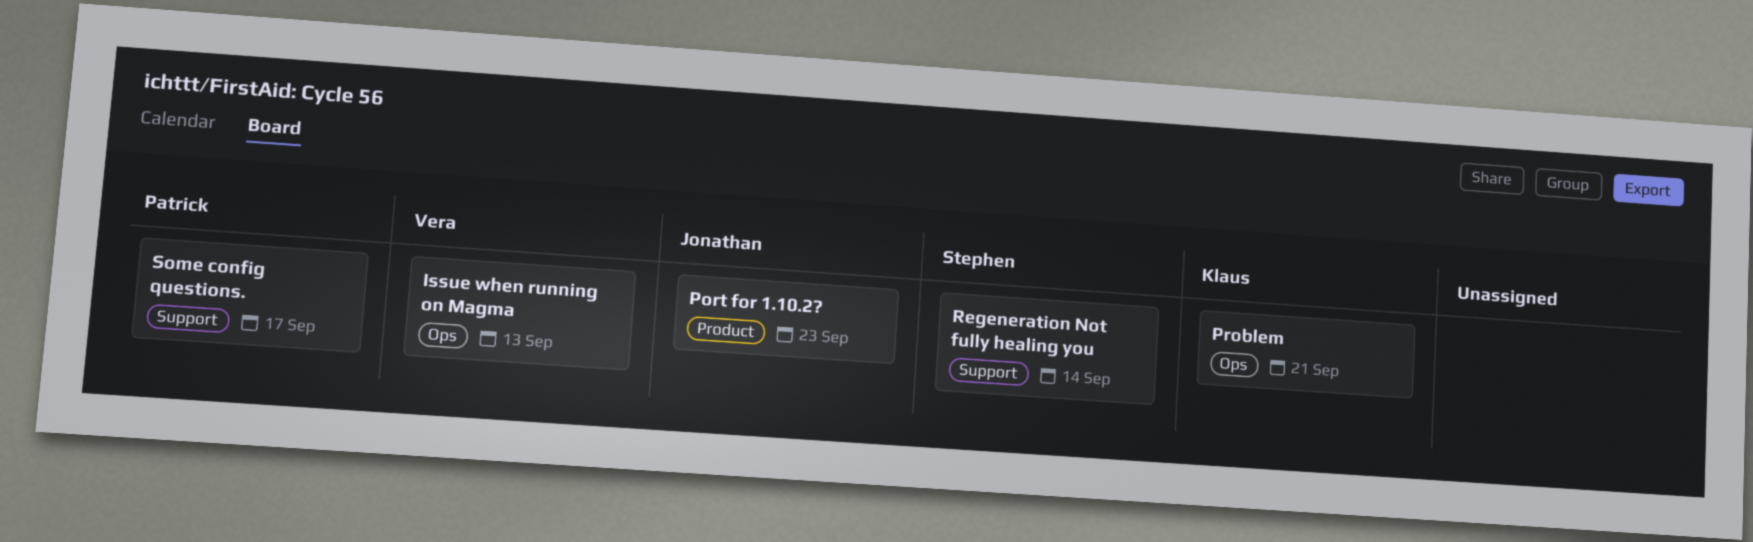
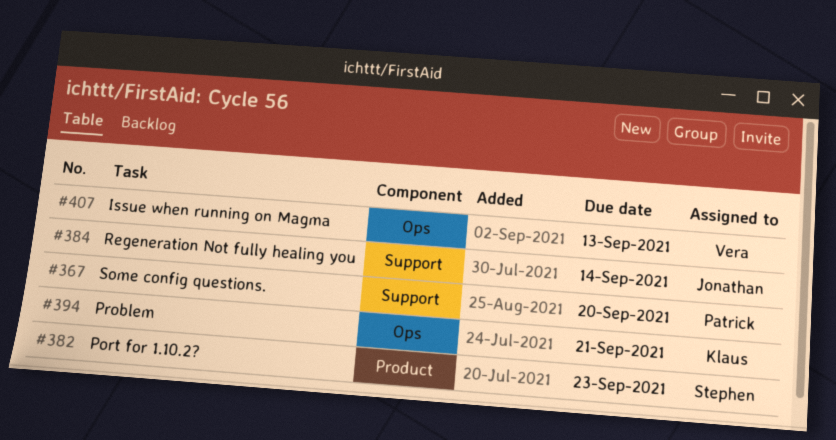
Port for 1.10.2?, owner: Jonathan -> Stephen
Regeneration Not fully healing you, owner: Stephen -> Jonathan
Some config questions., due: Sep 17 -> Sep 20

